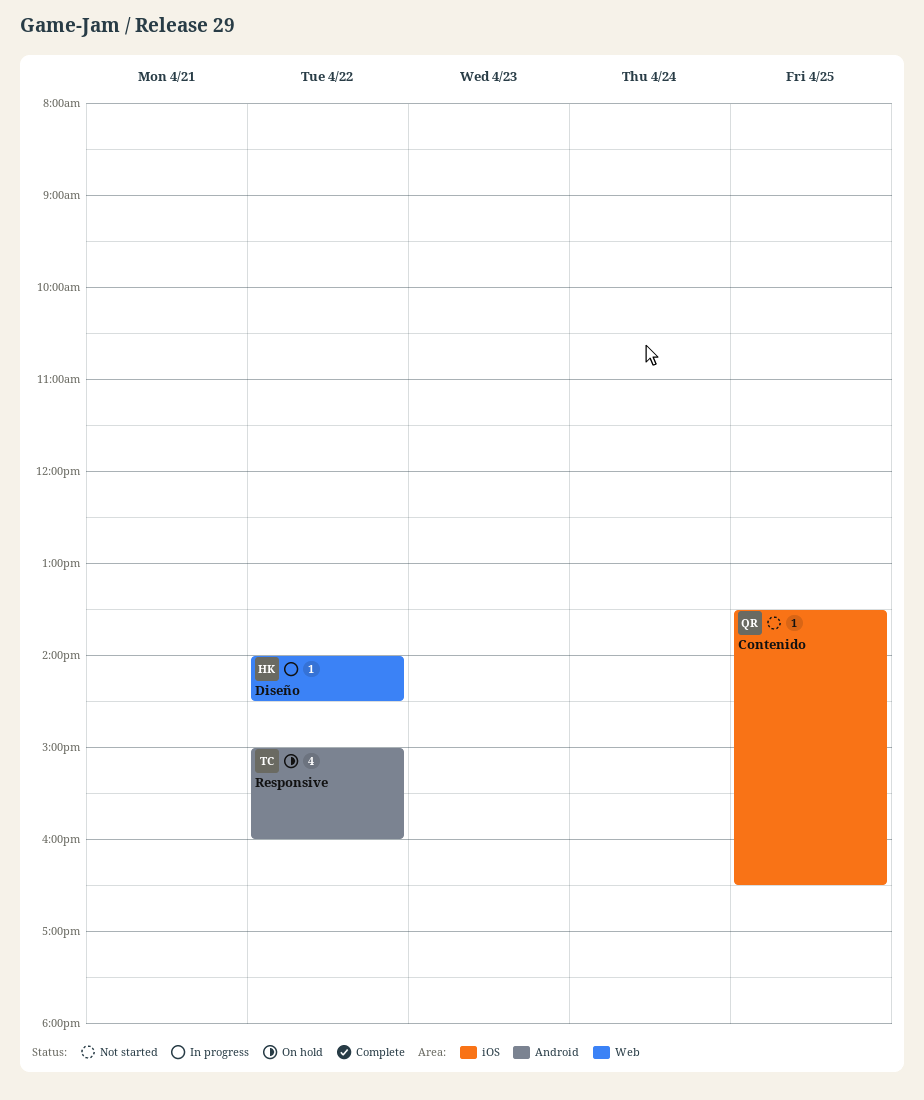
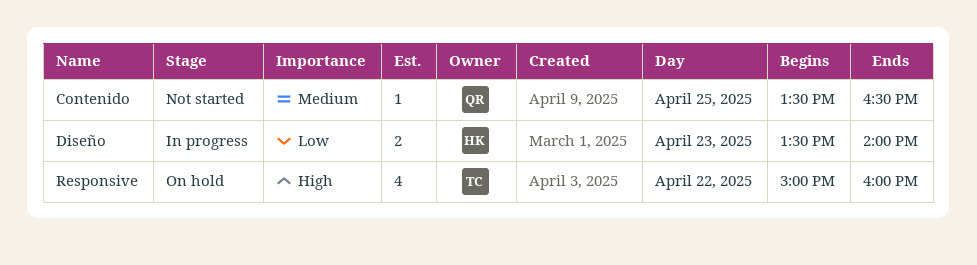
Diseño, estimate: 1 -> 2
Diseño, day: Apr 22 -> Apr 23
Diseño, begins: 14:00 -> 13:30
Diseño, ends: 14:30 -> 14:00

